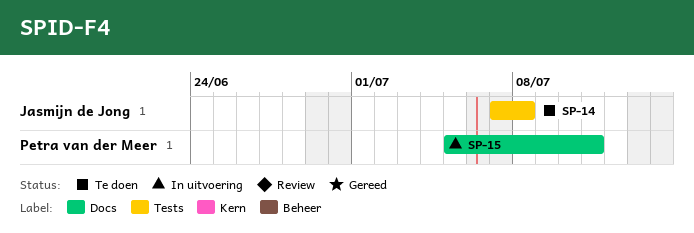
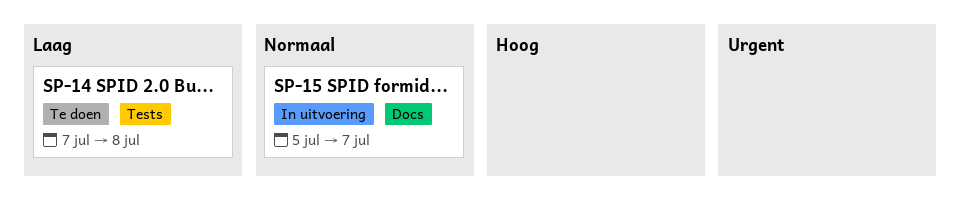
SP-15, due: Jul 11 -> Jul 7

